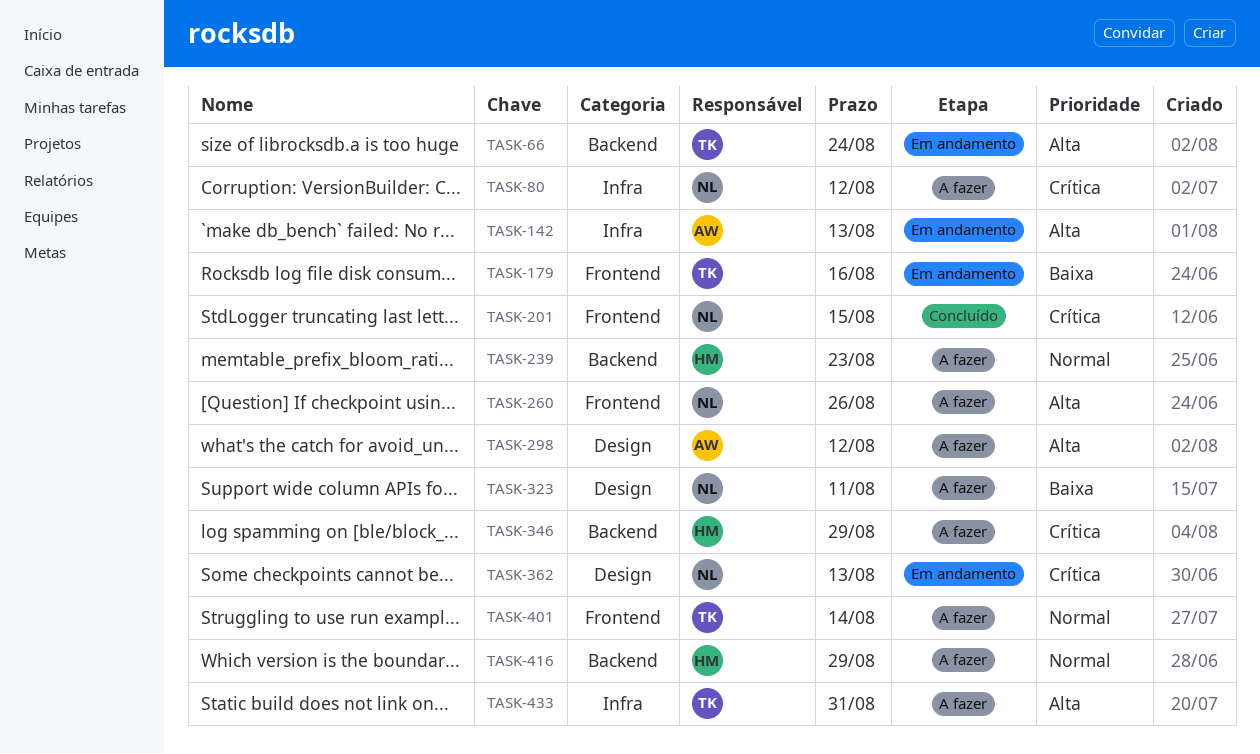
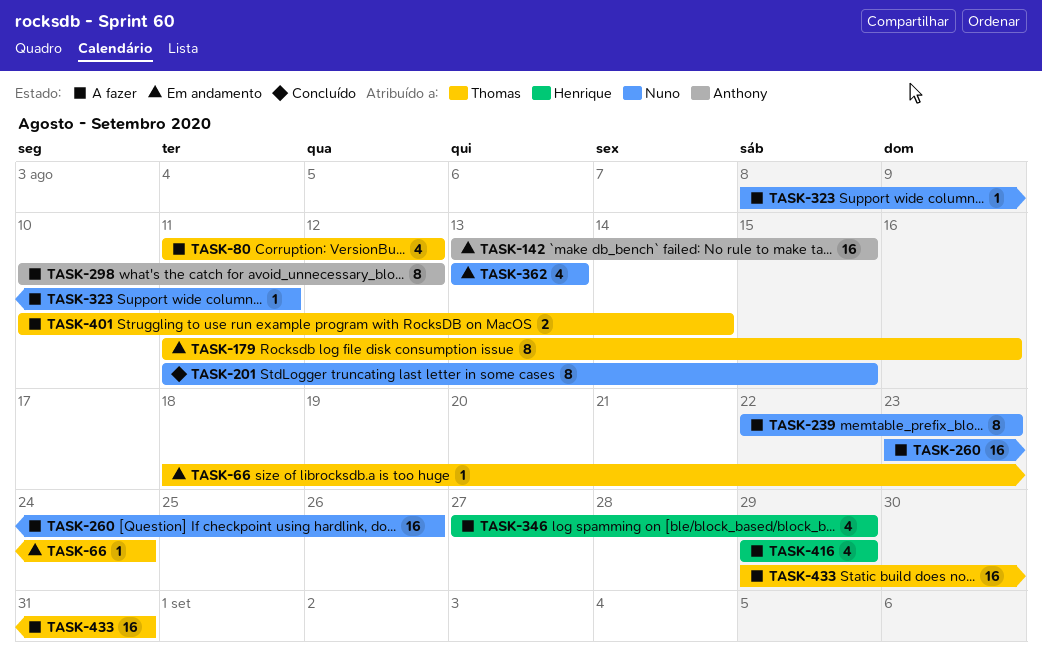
TASK-80, owner: Nuno -> Thomas
TASK-142, due: Aug 13 -> Aug 15
TASK-239, owner: Henrique -> Nuno

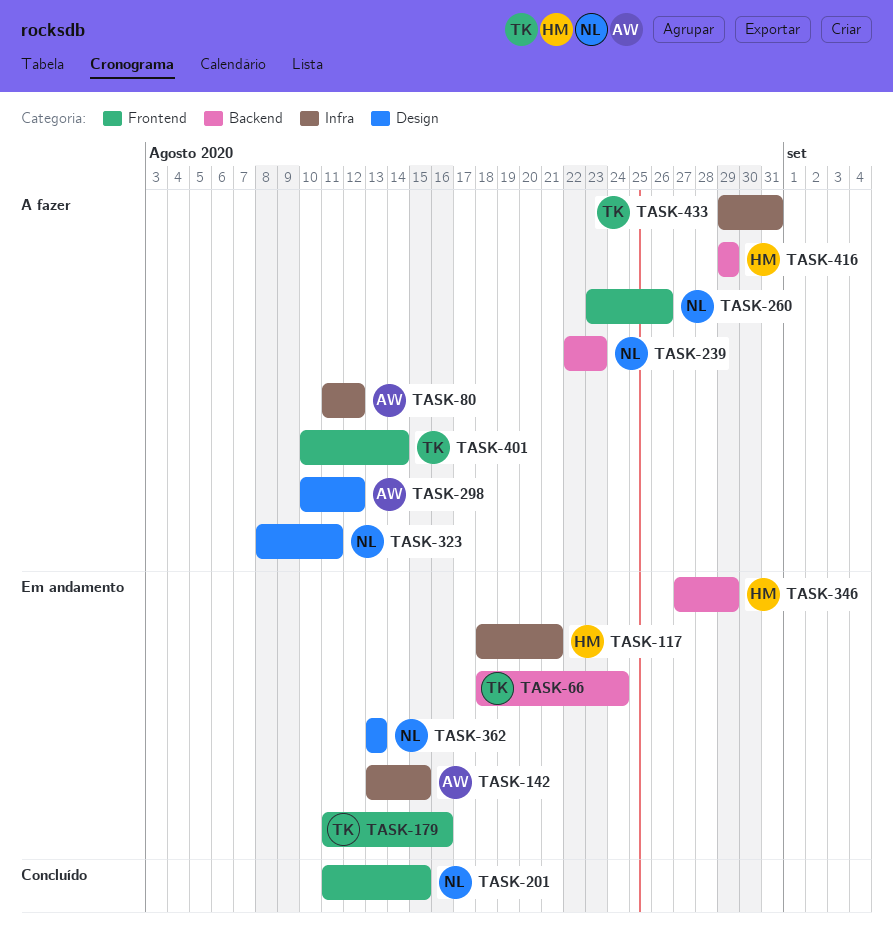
TASK-80, owner: Thomas -> Anthony
TASK-117: none -> present
TASK-346, status: A fazer -> Em andamento

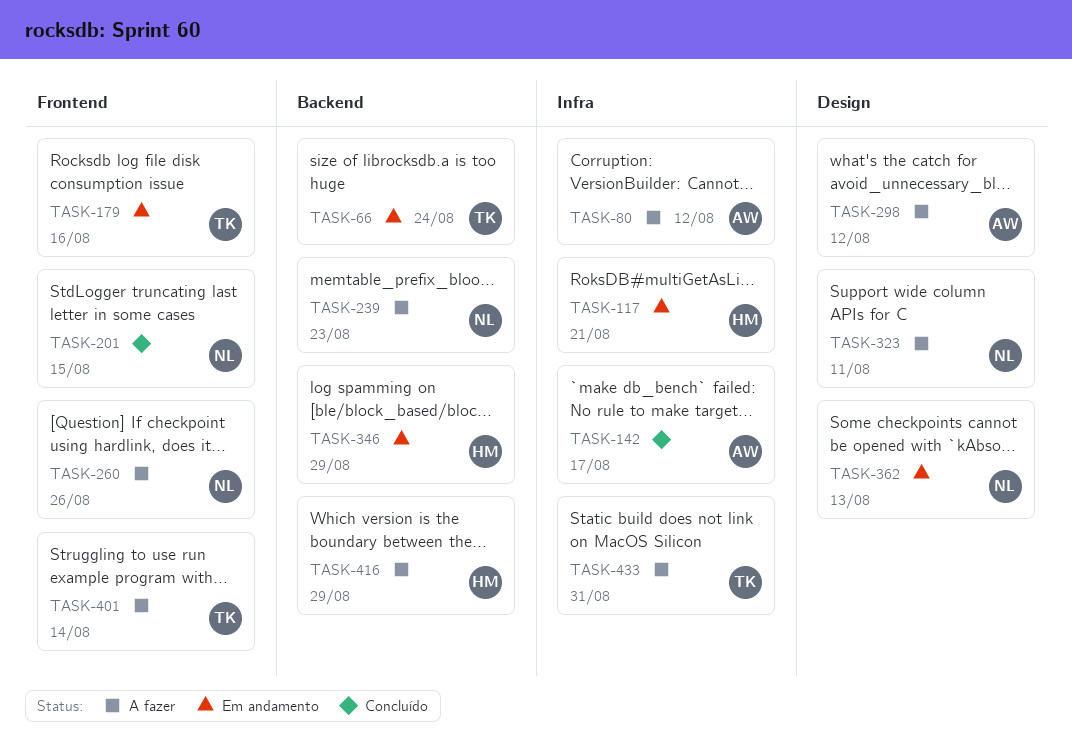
TASK-142, status: Em andamento -> Concluído
TASK-142, due: Aug 15 -> Aug 17

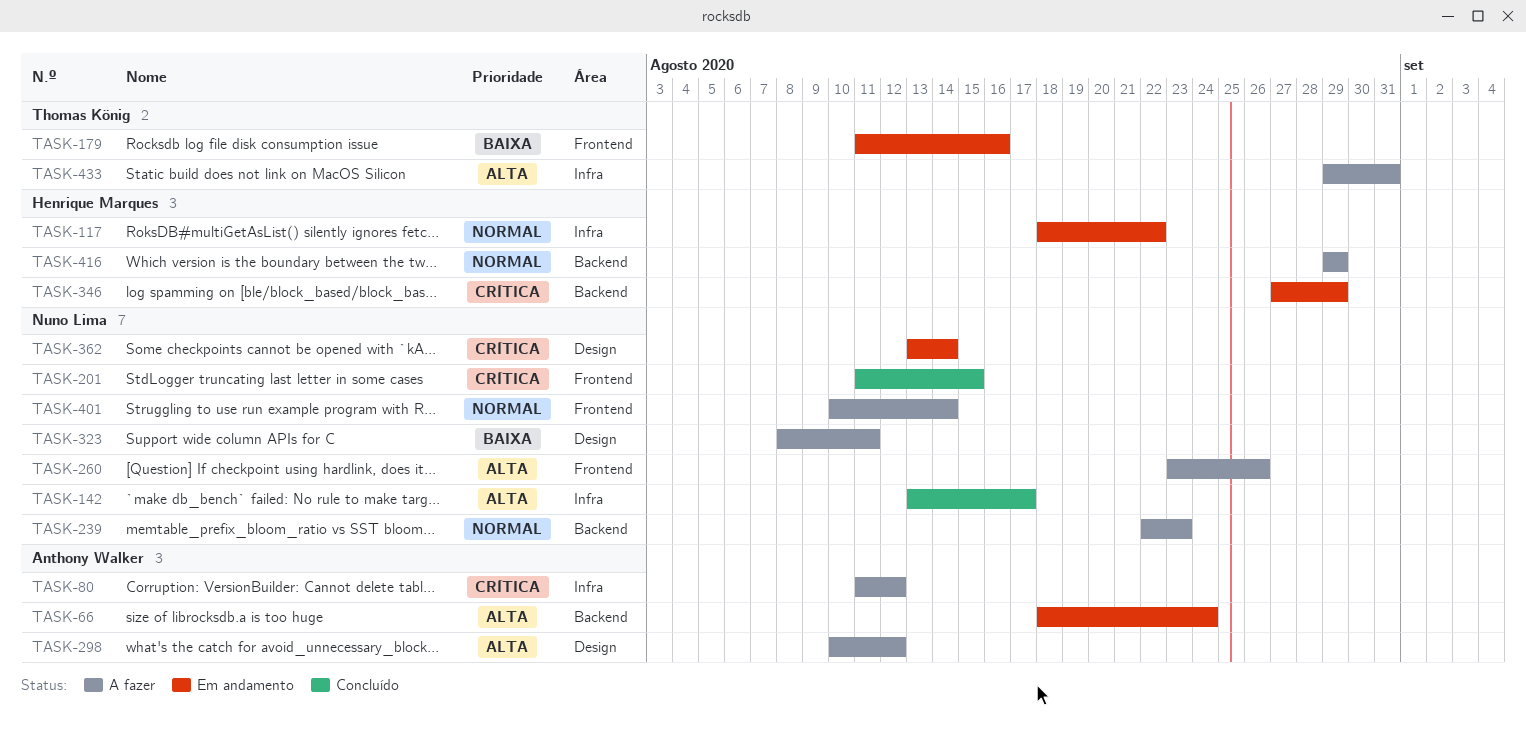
TASK-66, owner: Thomas König -> Anthony Walker
TASK-117, due: Aug 21 -> Aug 22
TASK-142, owner: Anthony Walker -> Nuno Lima
TASK-362, due: Aug 13 -> Aug 14
TASK-401, owner: Thomas König -> Nuno Lima

